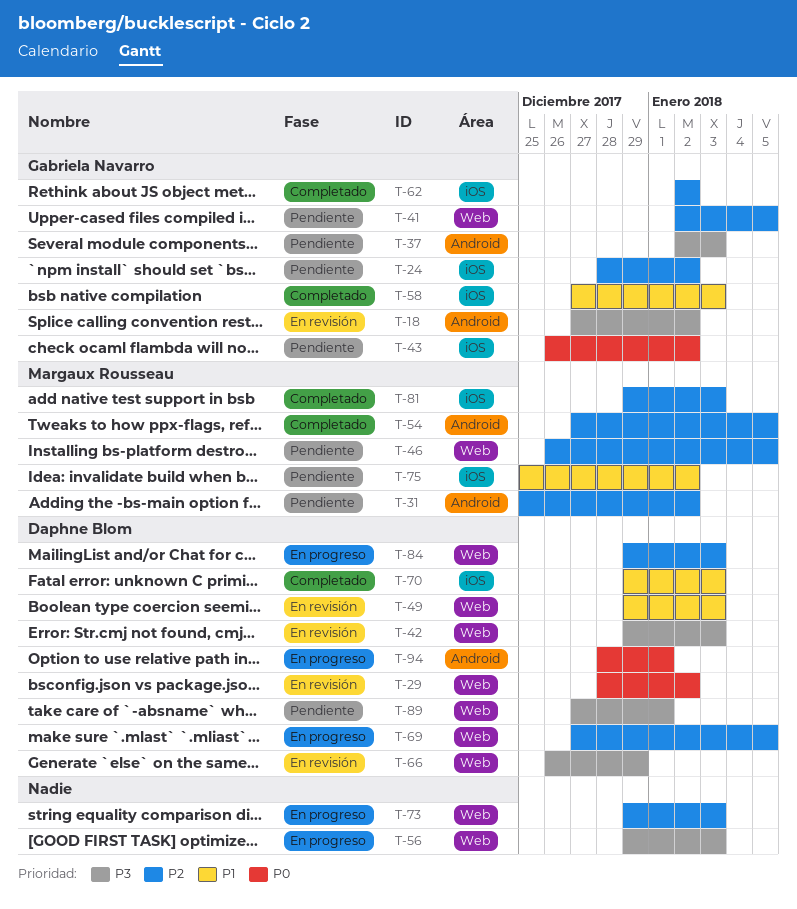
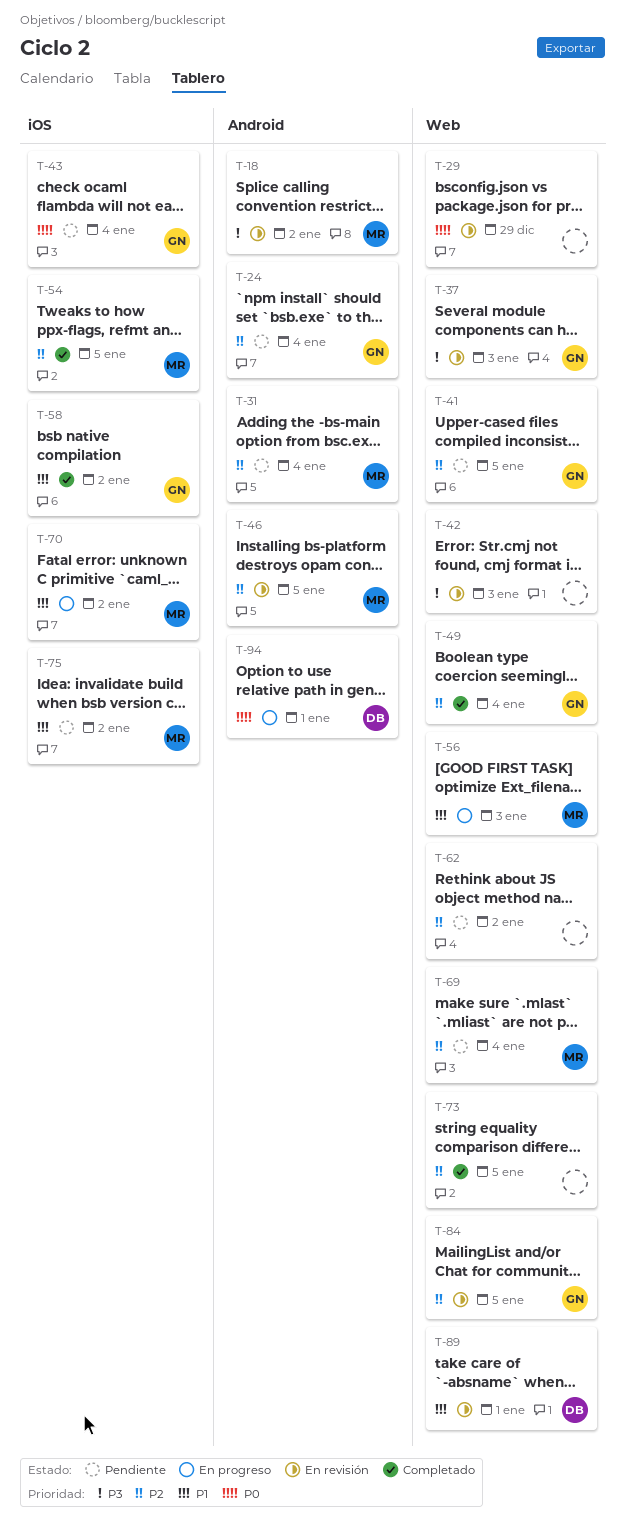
T-18, owner: Gabriela Navarro -> Margaux Rousseau
T-24, label: iOS -> Android
T-24, due: Jan 2 -> Jan 4
T-29, owner: Daphne Blom -> none
T-29, due: Jan 2 -> Dec 29
T-31, due: Jan 2 -> Jan 4
T-37, status: Pendiente -> En revisión
T-37, label: Android -> Web
T-42, owner: Daphne Blom -> none
T-43, due: Jan 2 -> Jan 4
T-46, status: Pendiente -> En revisión
T-46, label: Web -> Android
T-49, status: En revisión -> Completado
T-49, owner: Daphne Blom -> Gabriela Navarro
T-49, priority: P1 -> P2
T-49, due: Jan 3 -> Jan 4
T-54, label: Android -> iOS
T-56, owner: none -> Margaux Rousseau
T-56, priority: P3 -> P1
T-58, due: Jan 3 -> Jan 2
T-62, status: Completado -> Pendiente
T-62, owner: Gabriela Navarro -> none
T-62, label: iOS -> Web
T-66: present -> none
T-69, status: En progreso -> Pendiente
T-69, owner: Daphne Blom -> Margaux Rousseau
T-69, due: Jan 5 -> Jan 4
T-70, status: Completado -> En progreso
T-70, owner: Daphne Blom -> Margaux Rousseau
T-70, due: Jan 3 -> Jan 2
T-73, status: En progreso -> Completado
T-73, due: Jan 3 -> Jan 5
T-81: present -> none
T-84, status: En progreso -> En revisión
T-84, owner: Daphne Blom -> Gabriela Navarro
T-84, due: Jan 3 -> Jan 5
T-89, status: Pendiente -> En revisión
T-89, priority: P3 -> P1

